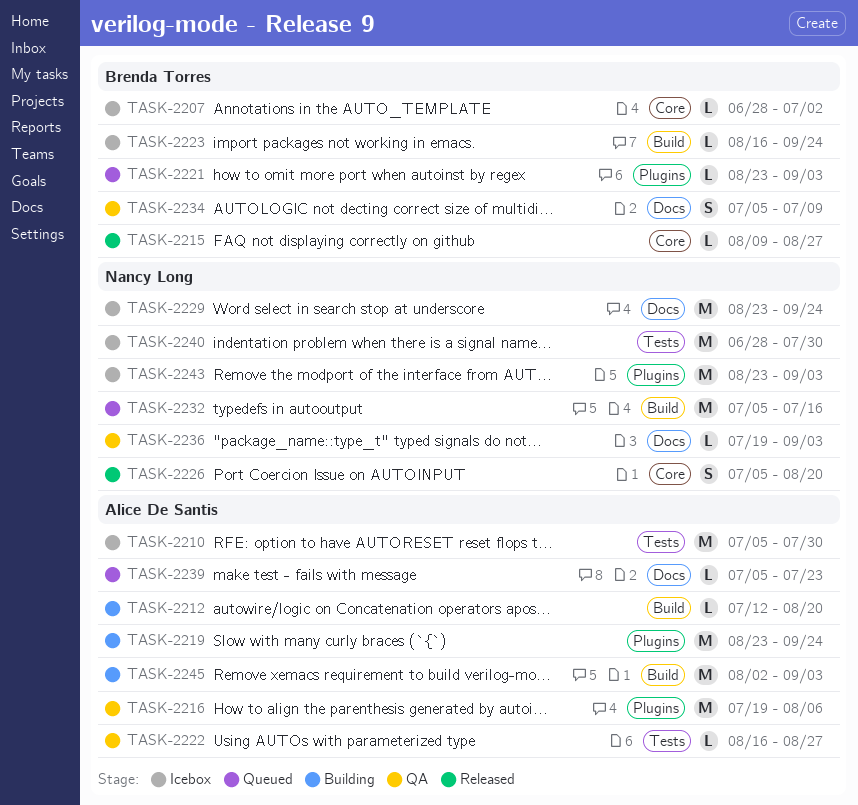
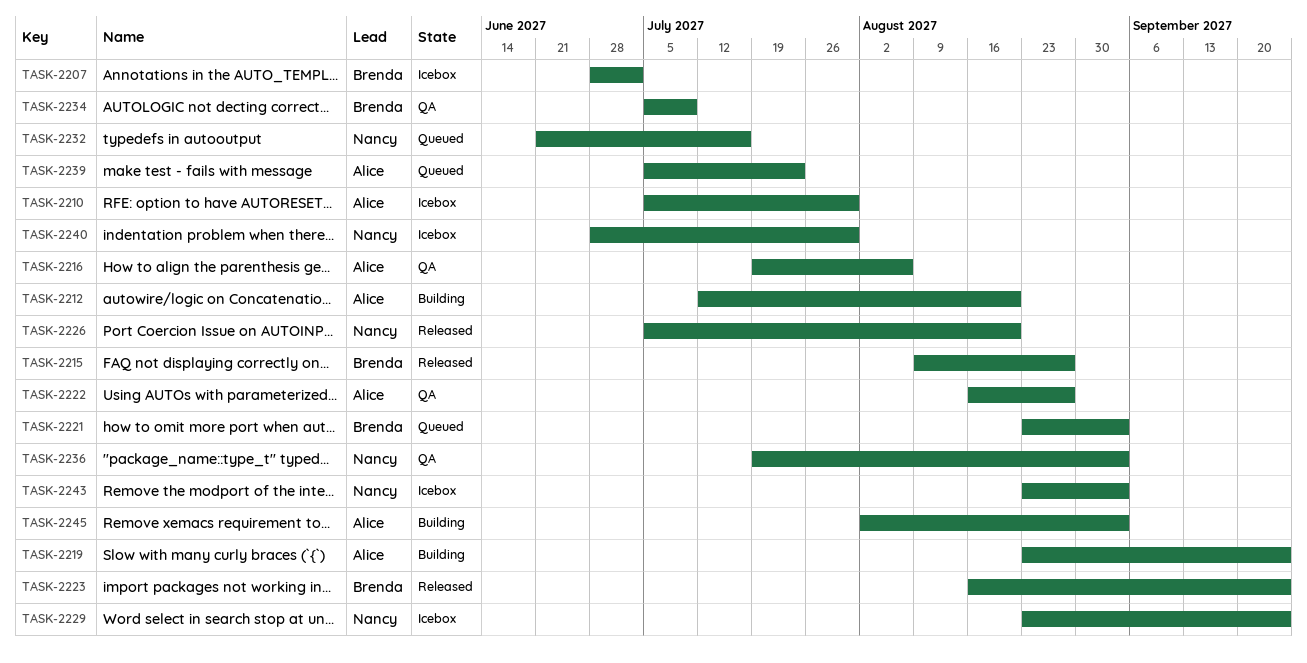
TASK-2223, status: Icebox -> Released
TASK-2232, start: Jul 5 -> Jun 21

